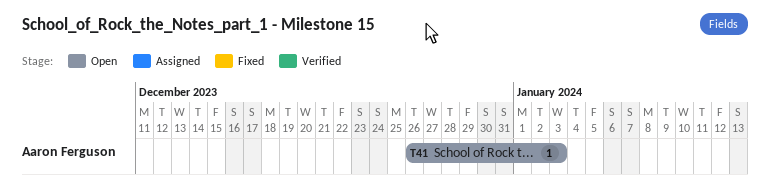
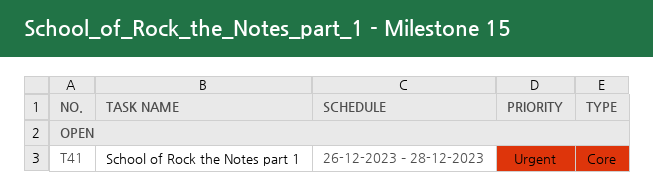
T41, due: Jan 3 -> Dec 28

